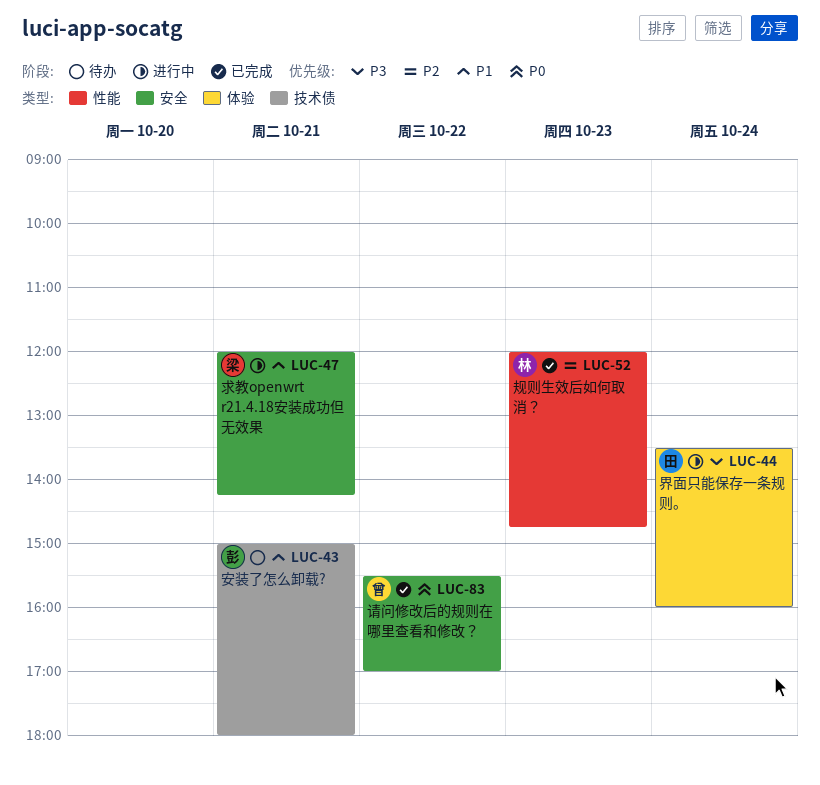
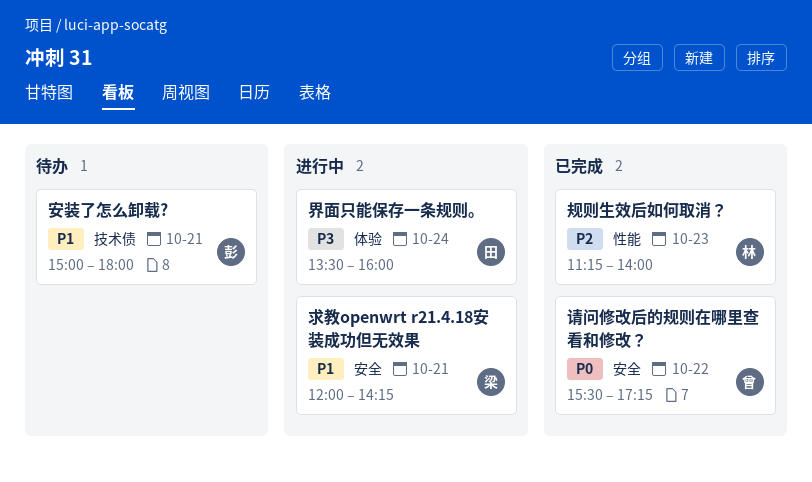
规则生效后如何取消？, begins: 12:00 -> 11:15
规则生效后如何取消？, ends: 14:45 -> 14:00
请问修改后的规则在哪里查看和修改？, ends: 17:00 -> 17:15

